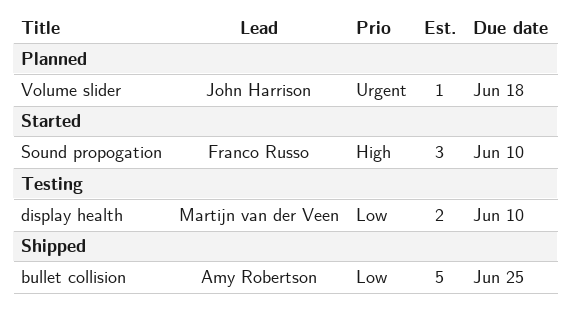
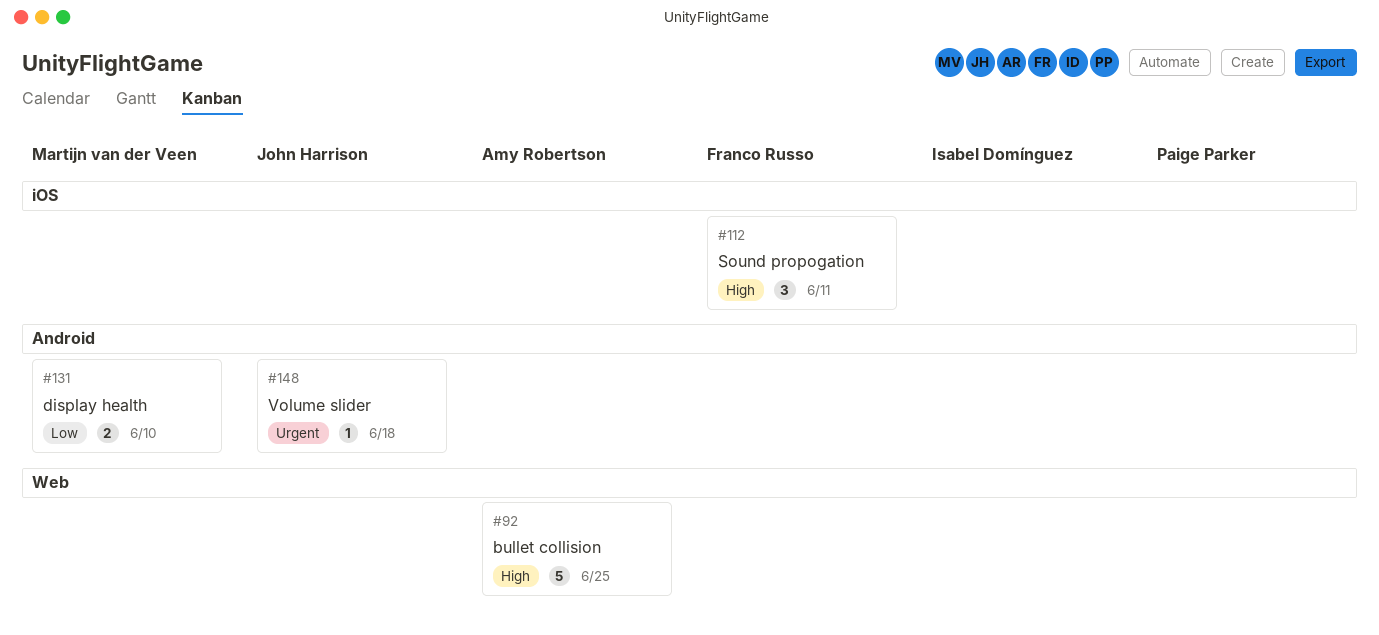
bullet collision, priority: Low -> High
Sound propogation, due: Jun 10 -> Jun 11

